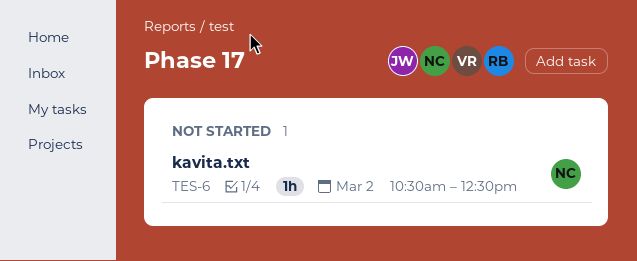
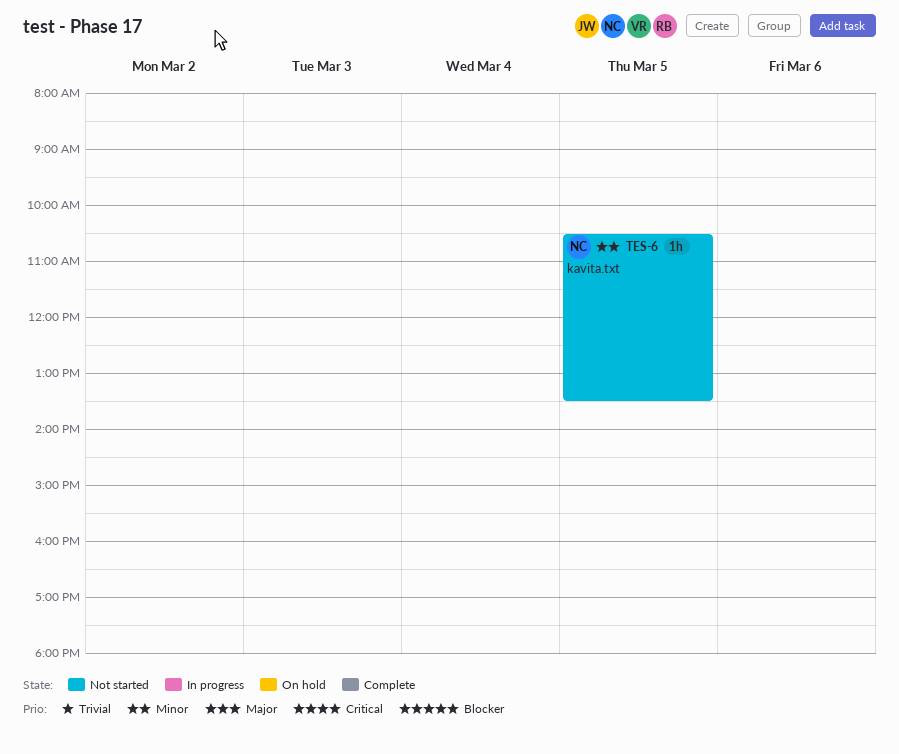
TES-6, day: Mar 2 -> Mar 5
TES-6, ends: 12:30 -> 13:30

